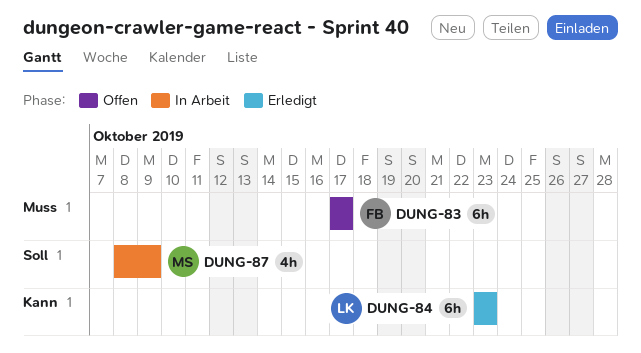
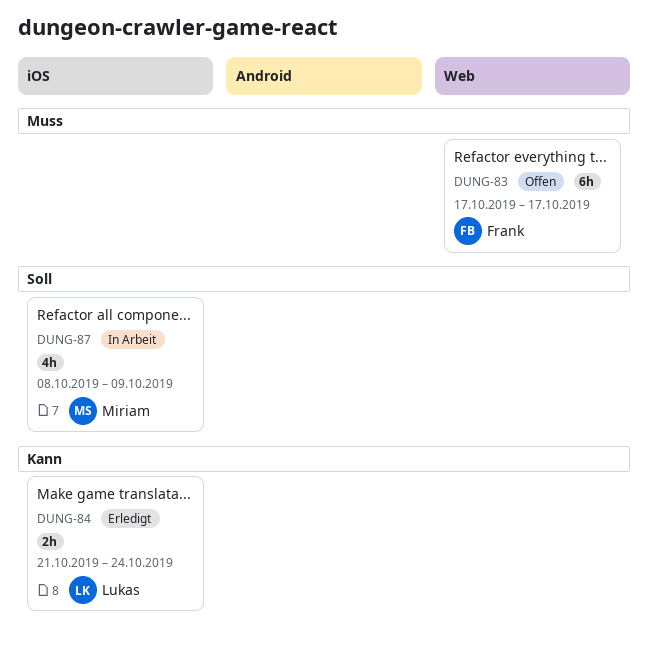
DUNG-84, estimate: 6h -> 2h
DUNG-84, start: Oct 23 -> Oct 21
DUNG-84, due: Oct 23 -> Oct 24

